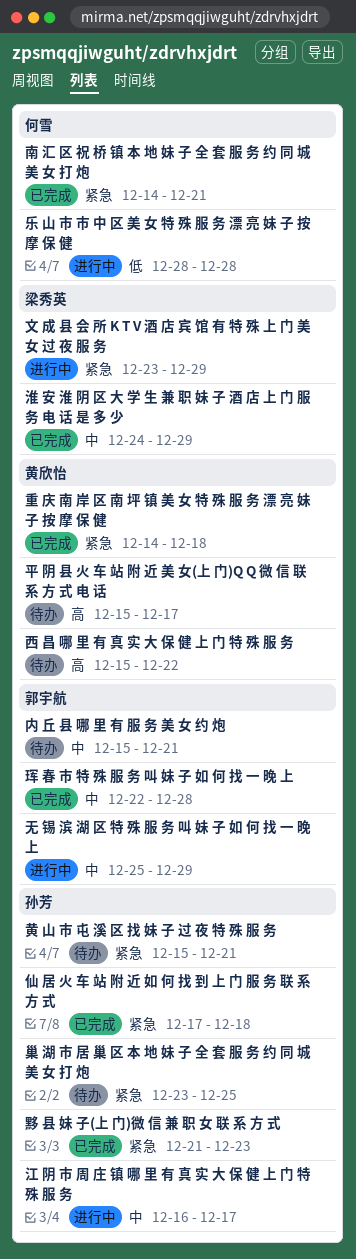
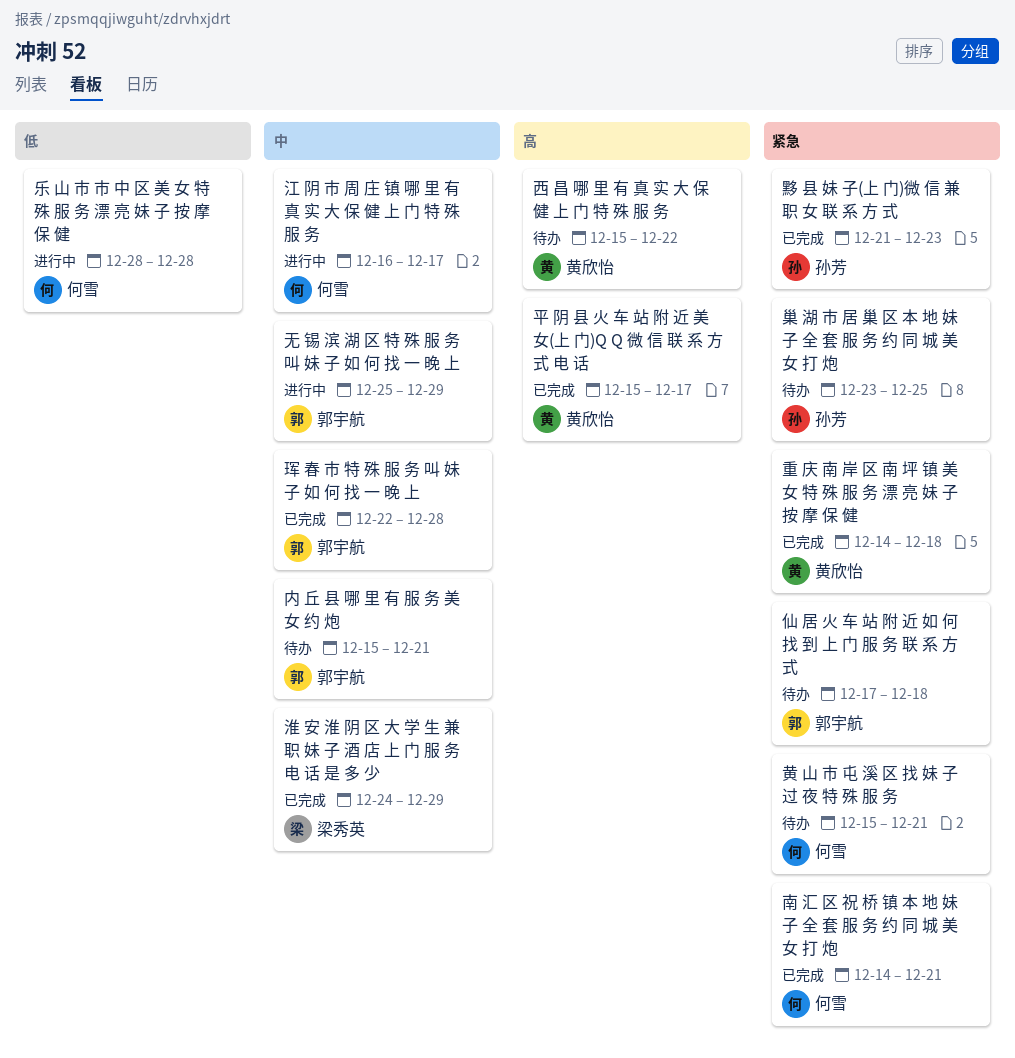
仙 居 火 车 站 附 近 如 何 找 到 上 门 服 务 联 系 方 式, status: 已完成 -> 待办
仙 居 火 车 站 附 近 如 何 找 到 上 门 服 务 联 系 方 式, owner: 孙芳 -> 郭宇航
平 阴 县 火 车 站 附 近 美 女(上 门)Q Q 微 信 联 系 方 式 电 话, status: 待办 -> 已完成
文 成 县 会 所 K T V 酒 店 宾 馆 有 特 殊 上 门 美 女 过 夜 服 务: present -> none
江 阴 市 周 庄 镇 哪 里 有 真 实 大 保 健 上 门 特 殊 服 务, owner: 孙芳 -> 何雪
黄 山 市 屯 溪 区 找 妹 子 过 夜 特 殊 服 务, owner: 孙芳 -> 何雪

